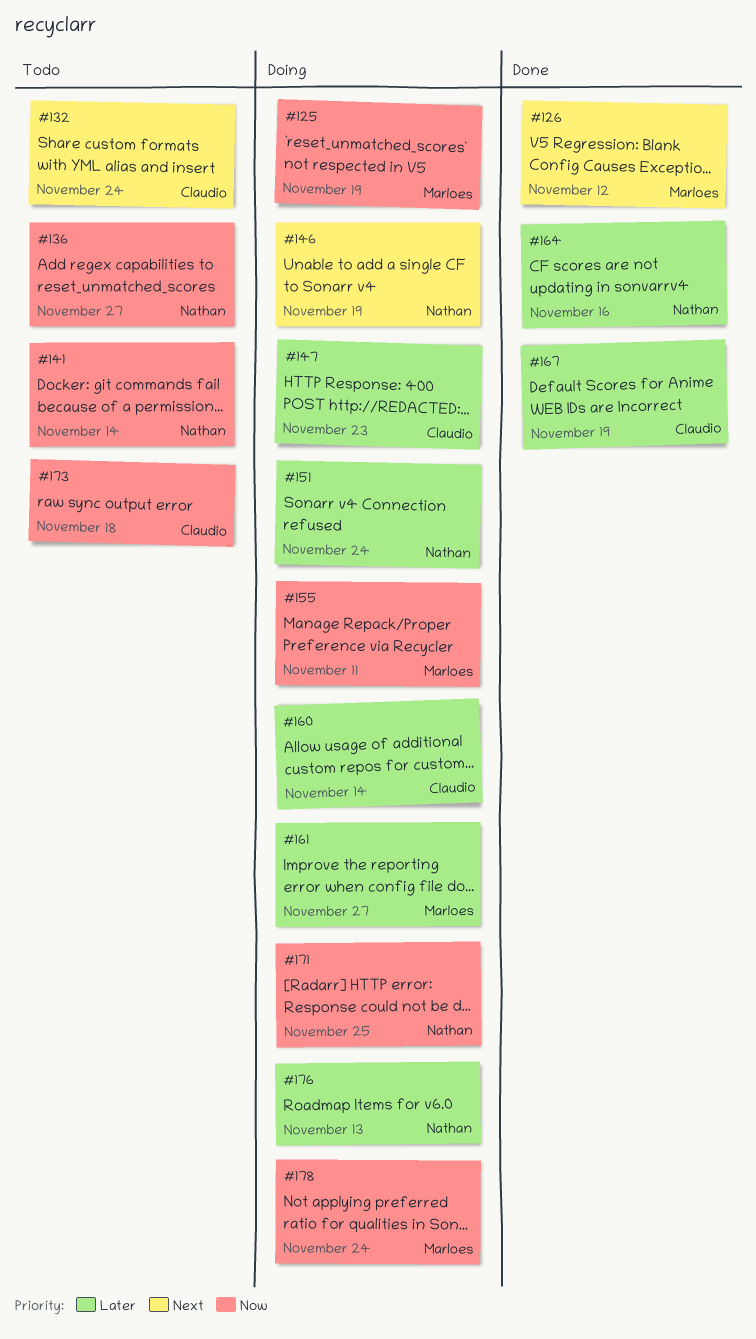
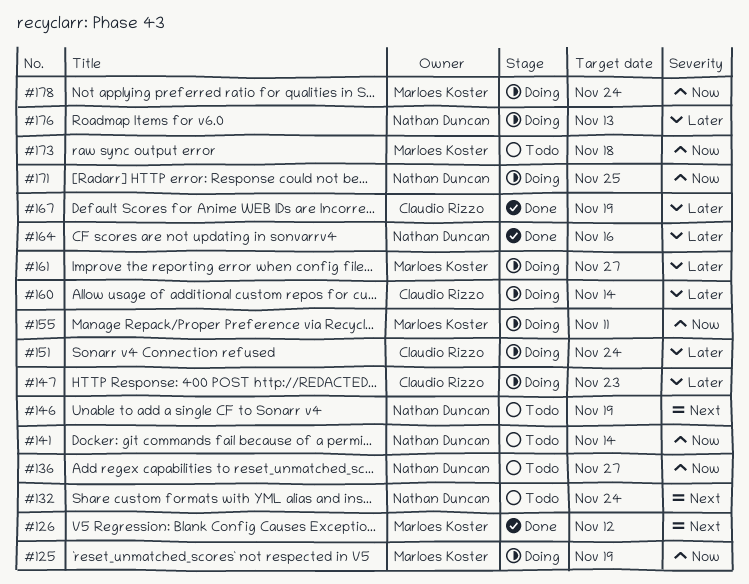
#132, owner: Claudio Rizzo -> Nathan Duncan
#146, status: Doing -> Todo
#151, owner: Nathan Duncan -> Claudio Rizzo
#173, owner: Claudio Rizzo -> Marloes Koster

